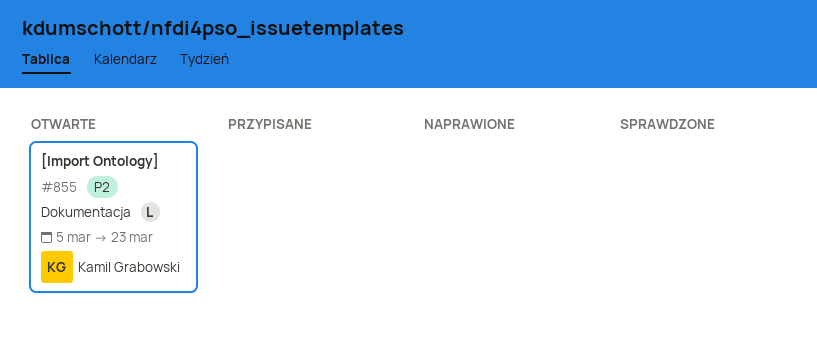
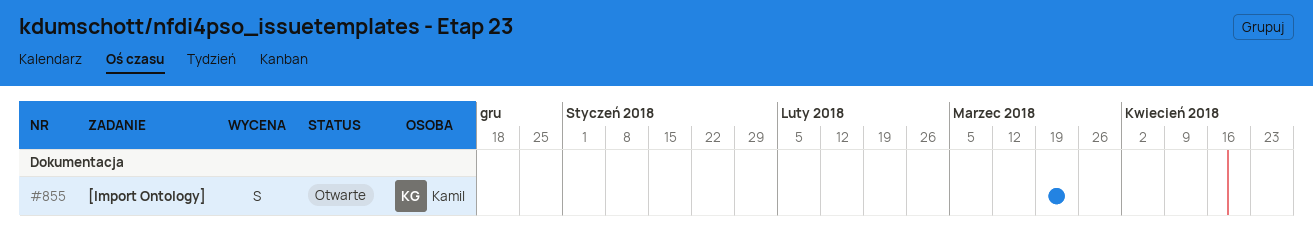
#855, estimate: L -> S
#855, start: Mar 5 -> Mar 19

